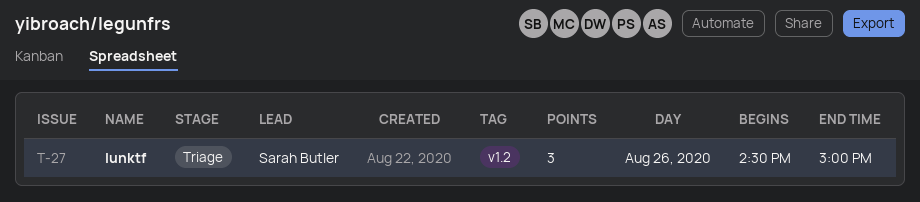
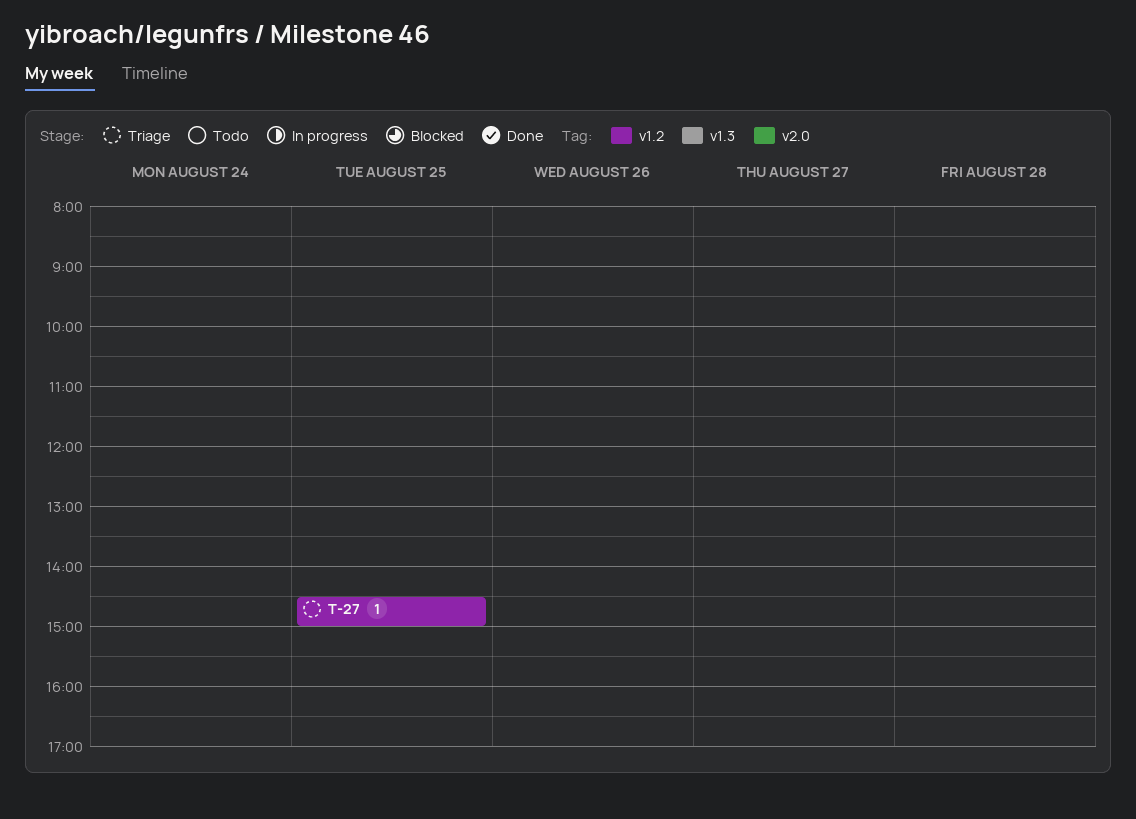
T-27, estimate: 3 -> 1
T-27, day: Aug 26 -> Aug 25

